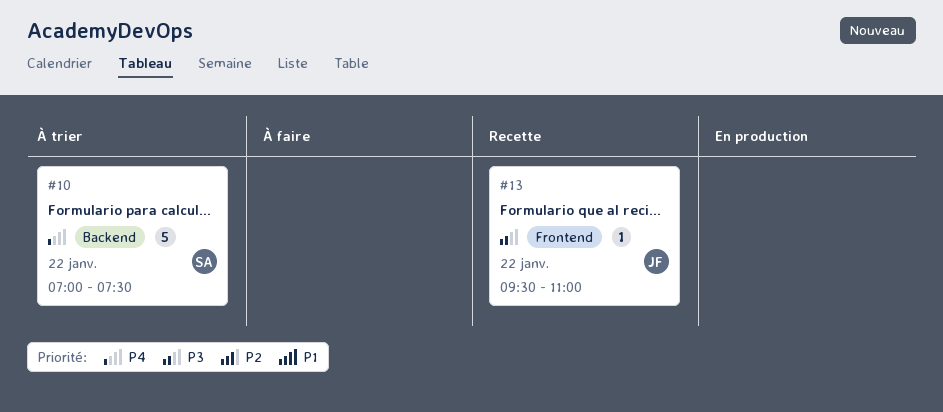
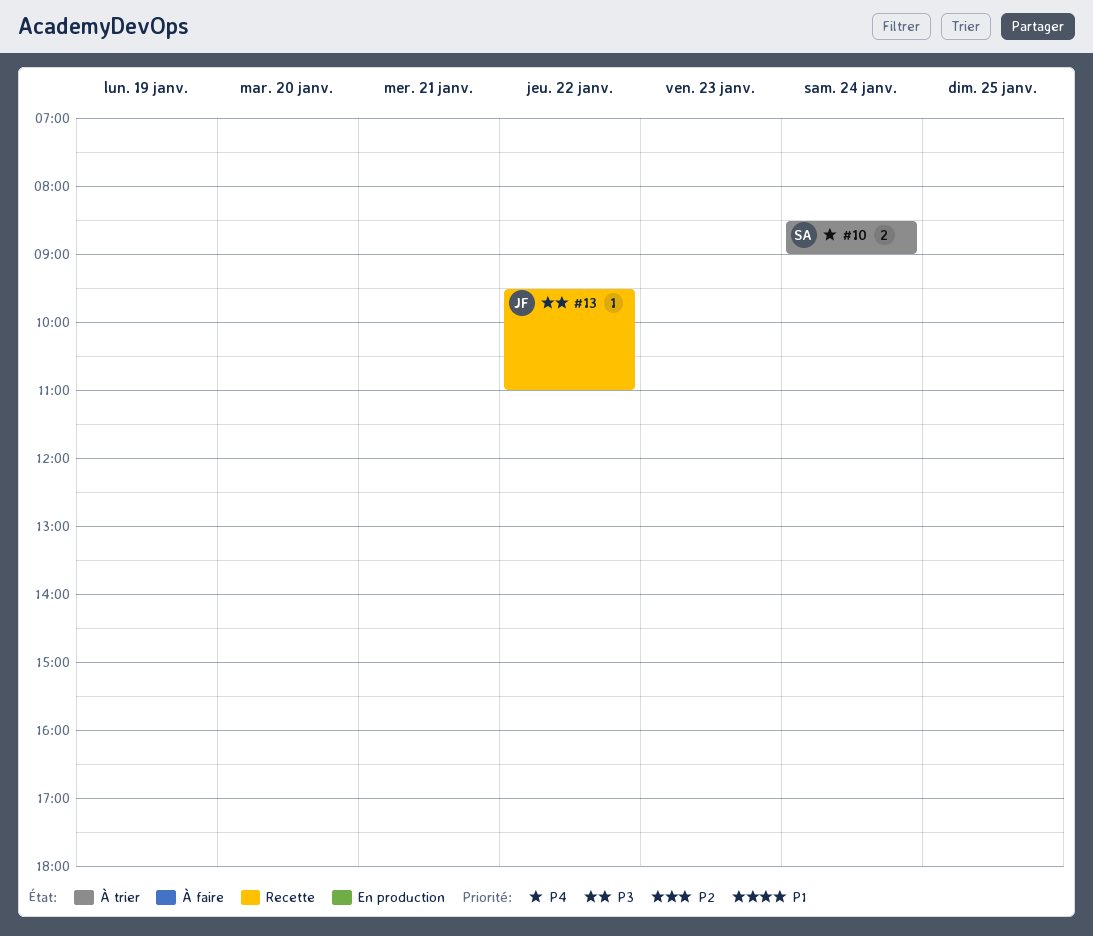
#10, estimate: 5 -> 2
#10, day: Jan 22 -> Jan 24
#10, begins: 07:00 -> 08:30
#10, ends: 07:30 -> 09:00

